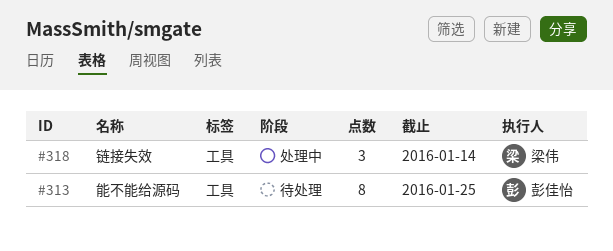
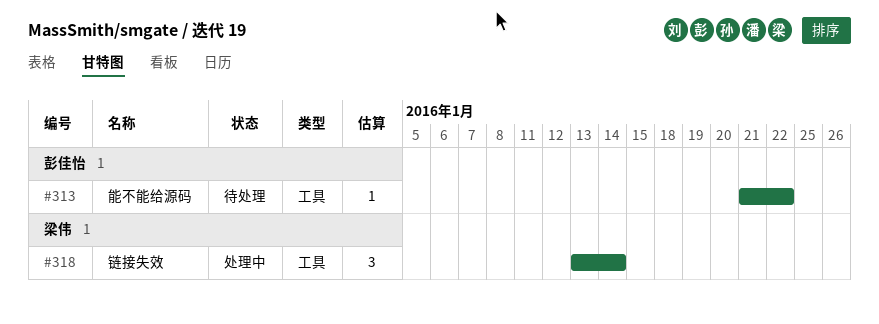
#313, estimate: 8 -> 1
#313, due: Jan 25 -> Jan 22

